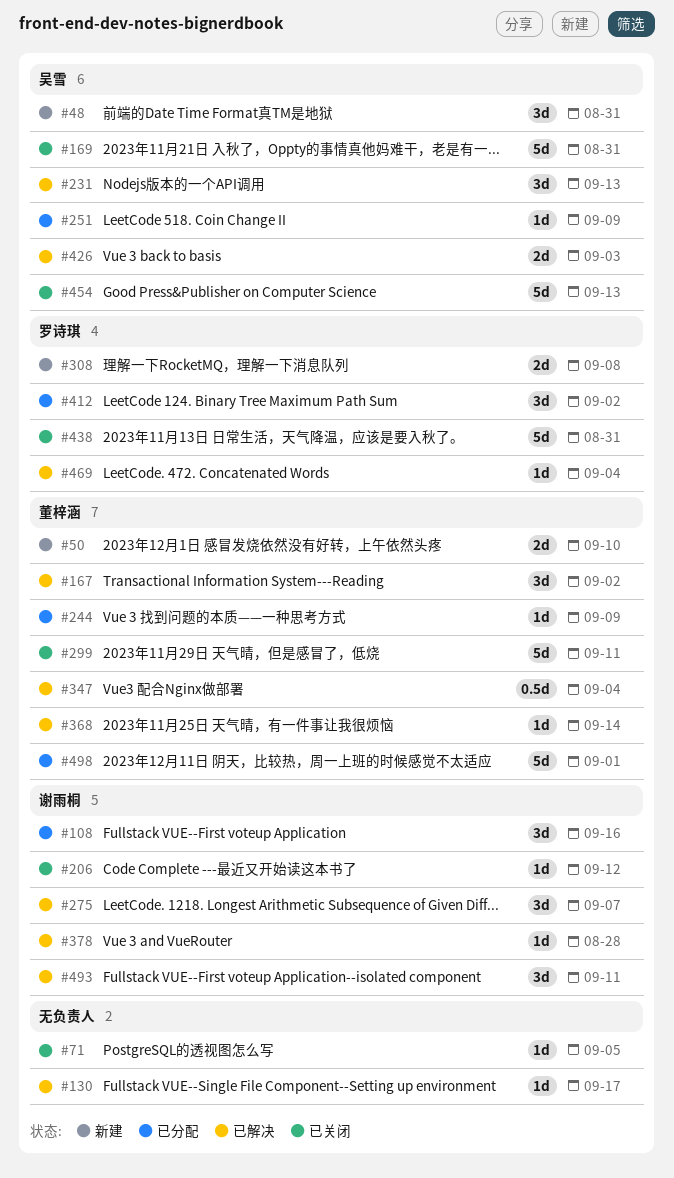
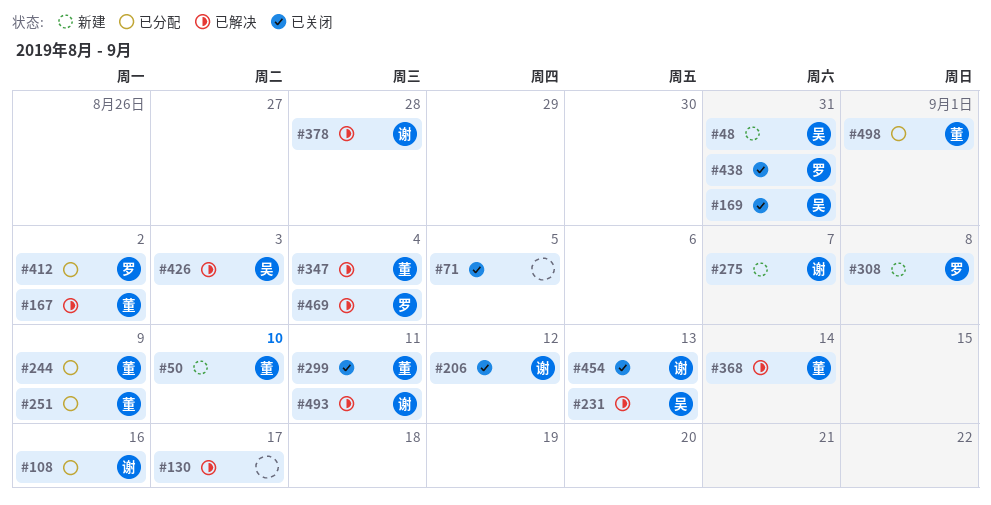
#251, owner: 吴雪 -> 董梓涵
#275, status: 已解决 -> 新建
#454, owner: 吴雪 -> 谢雨桐

